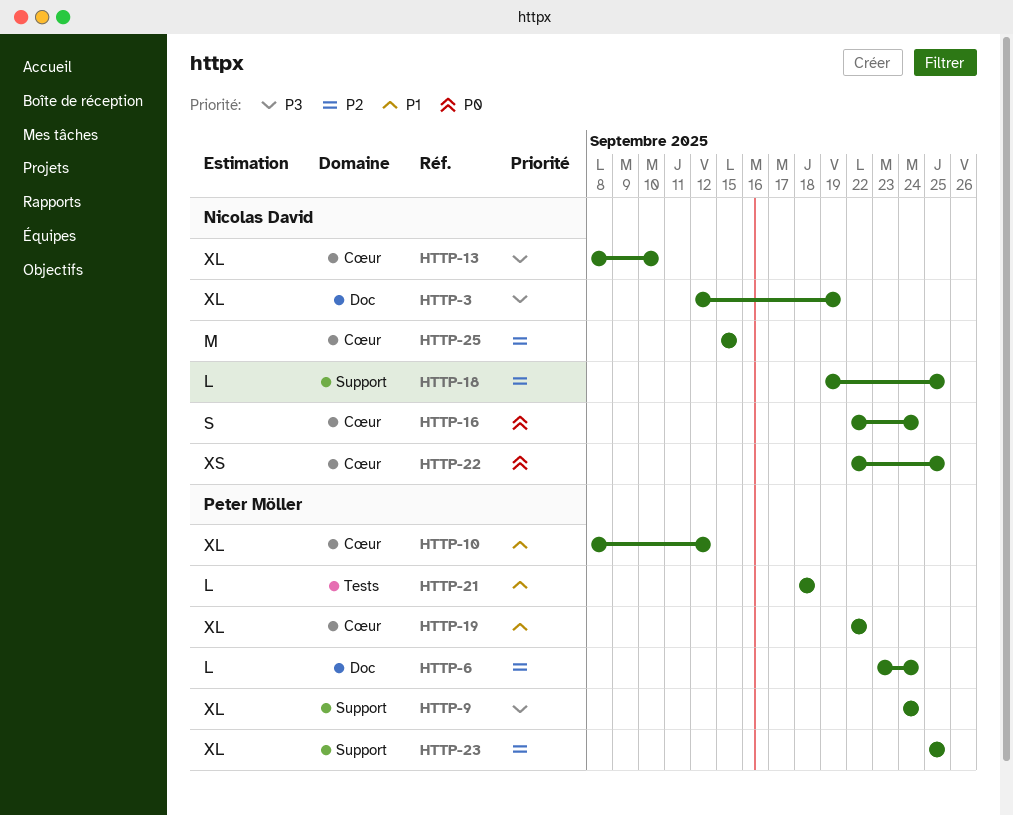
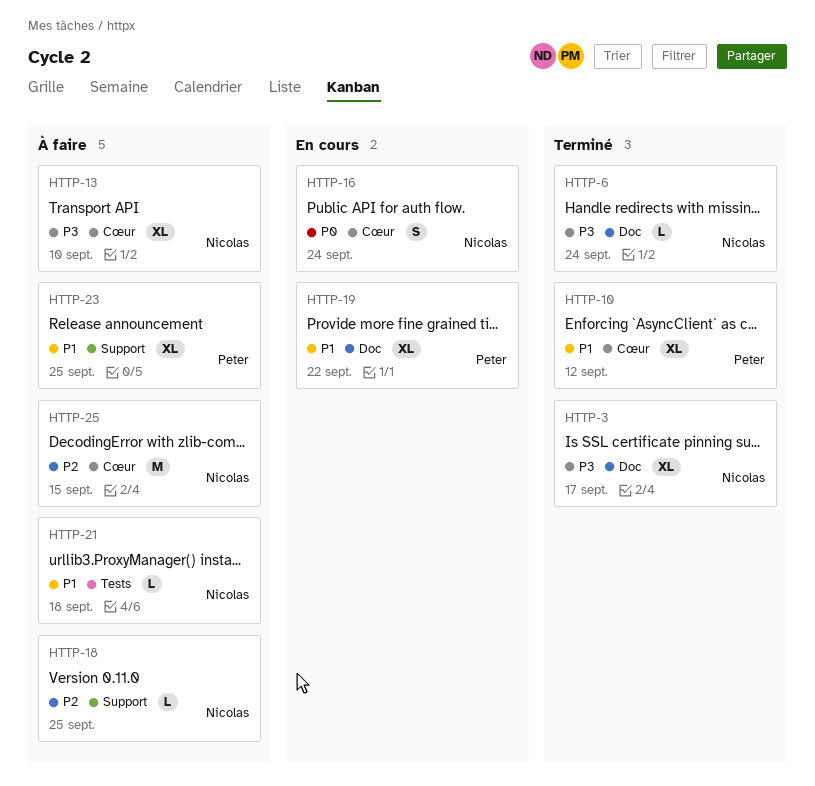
HTTP-3, due: Sep 19 -> Sep 17
HTTP-6, owner: Peter Möller -> Nicolas David
HTTP-6, priority: P2 -> P3
HTTP-9: present -> none
HTTP-19, label: Cœur -> Doc
HTTP-21, owner: Peter Möller -> Nicolas David
HTTP-22: present -> none
HTTP-23, priority: P2 -> P1

